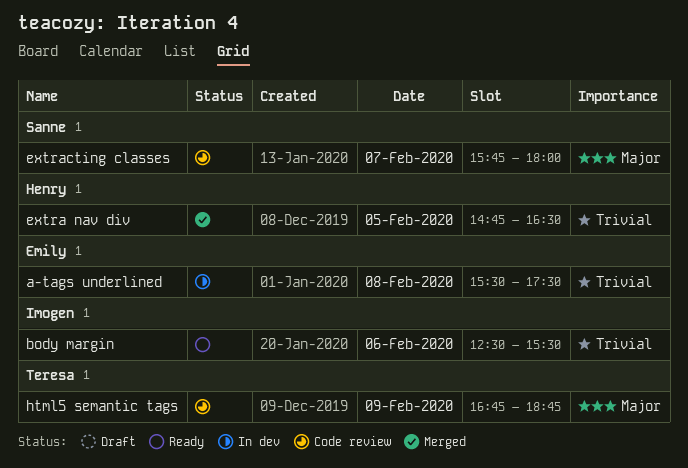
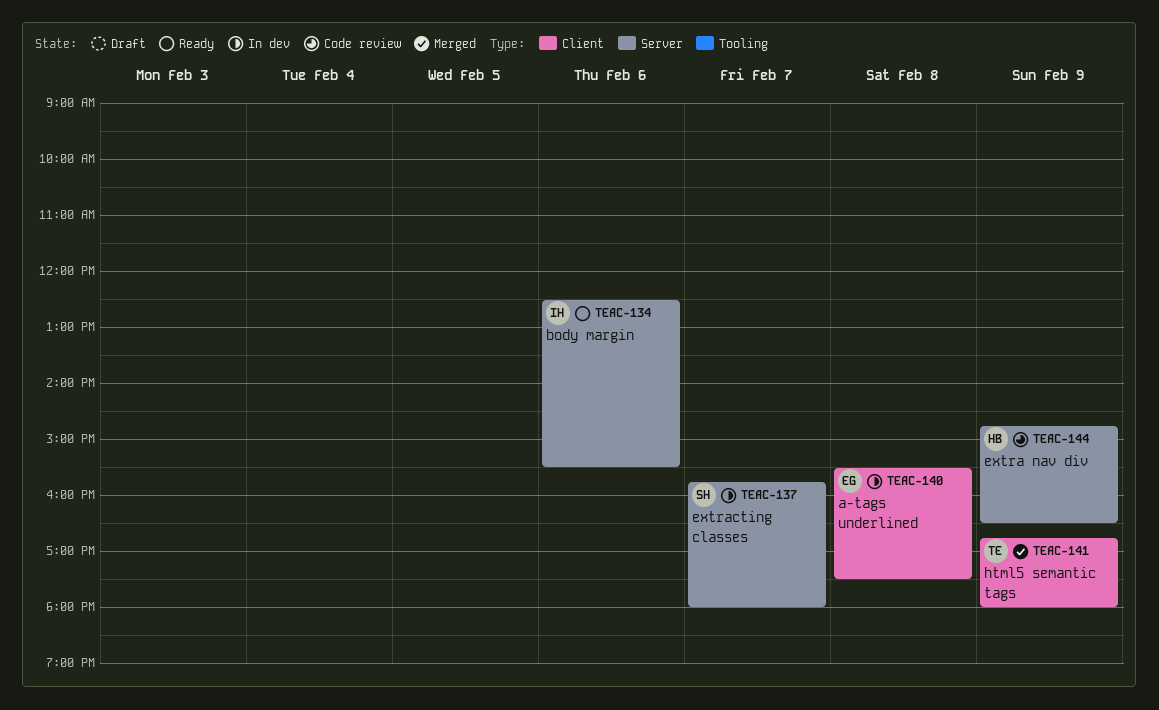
extra nav div, status: Merged -> Code review
extra nav div, day: Feb 5 -> Feb 9
extracting classes, status: Code review -> In dev
html5 semantic tags, status: Code review -> Merged
html5 semantic tags, ends: 18:45 -> 18:00

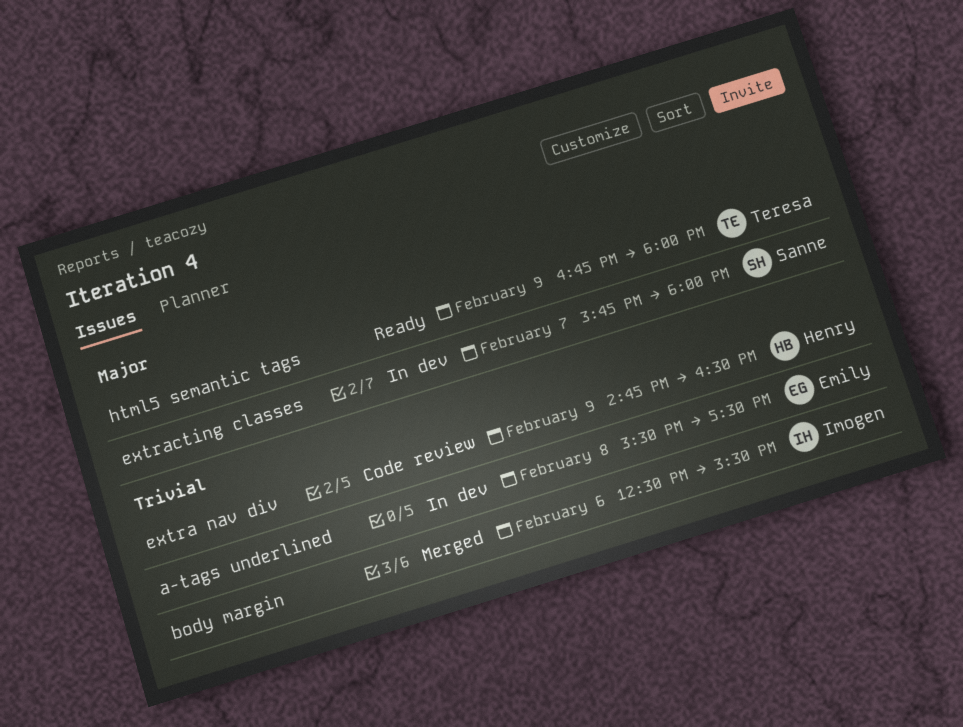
body margin, status: Ready -> Merged
html5 semantic tags, status: Merged -> Ready

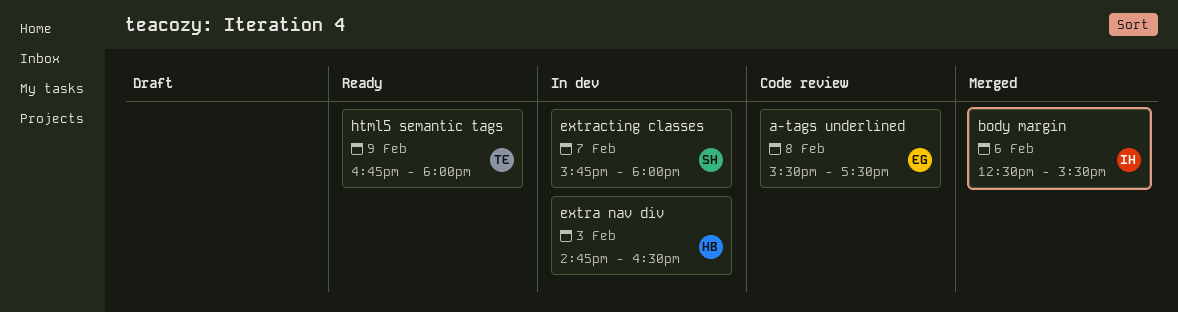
a-tags underlined, status: In dev -> Code review
extra nav div, status: Code review -> In dev
extra nav div, day: Feb 9 -> Feb 3

